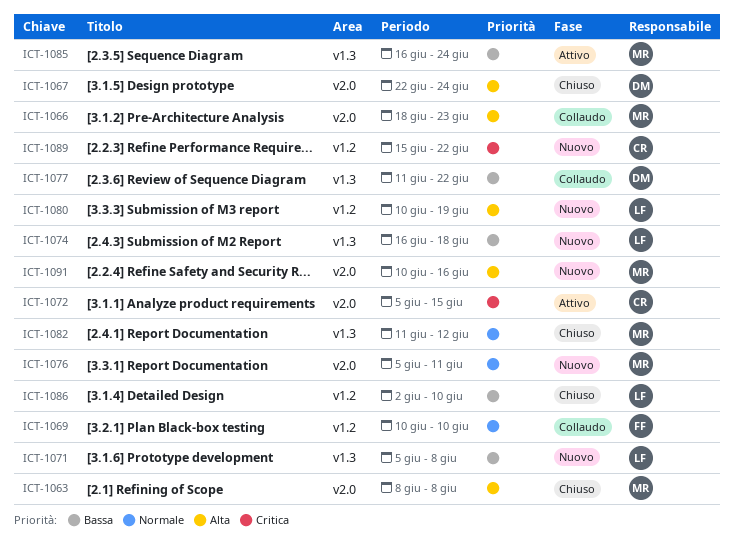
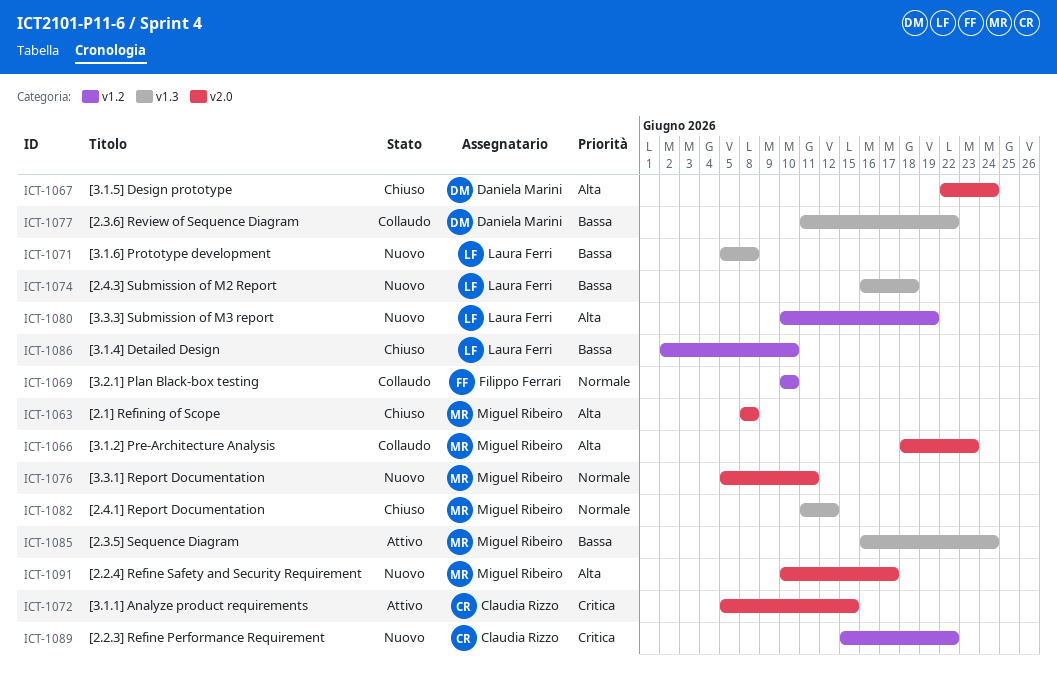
ICT-1091, due: Jun 16 -> Jun 17

